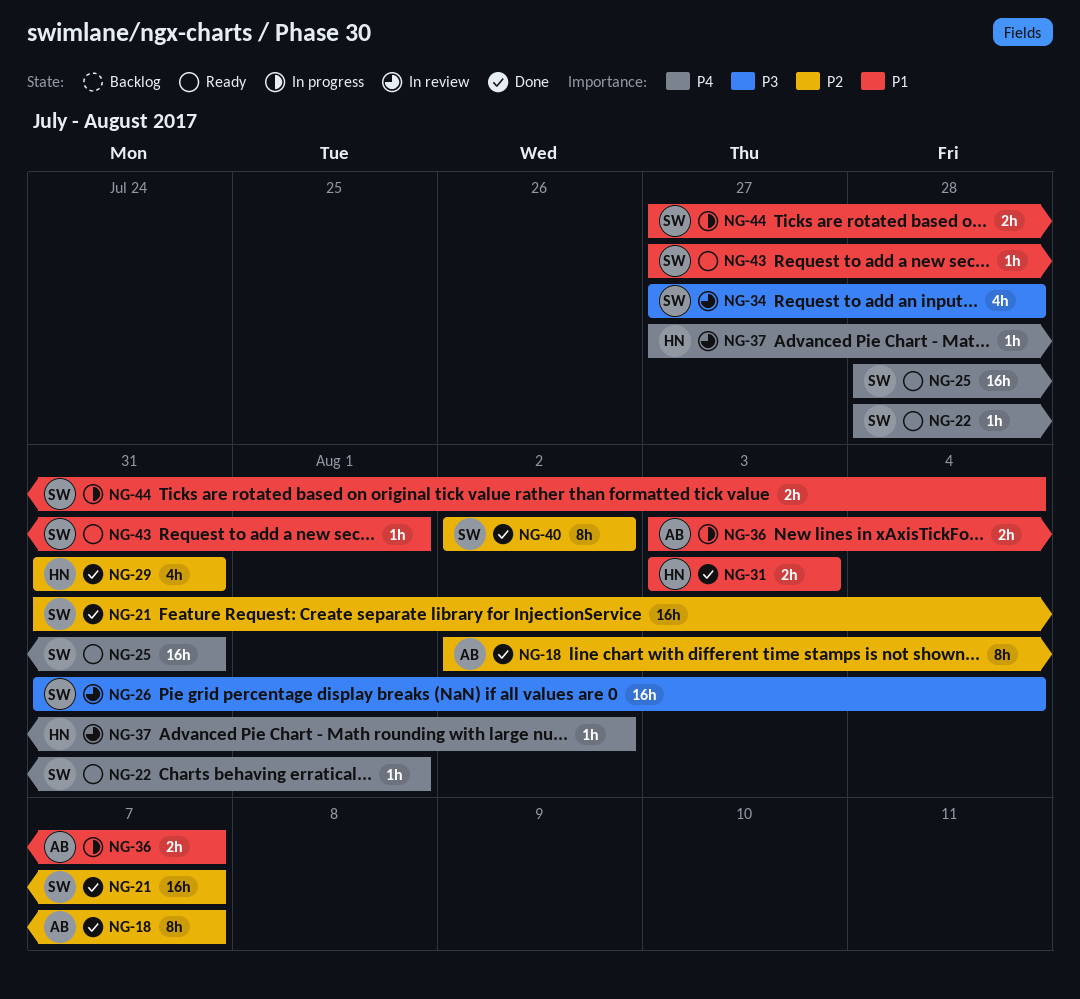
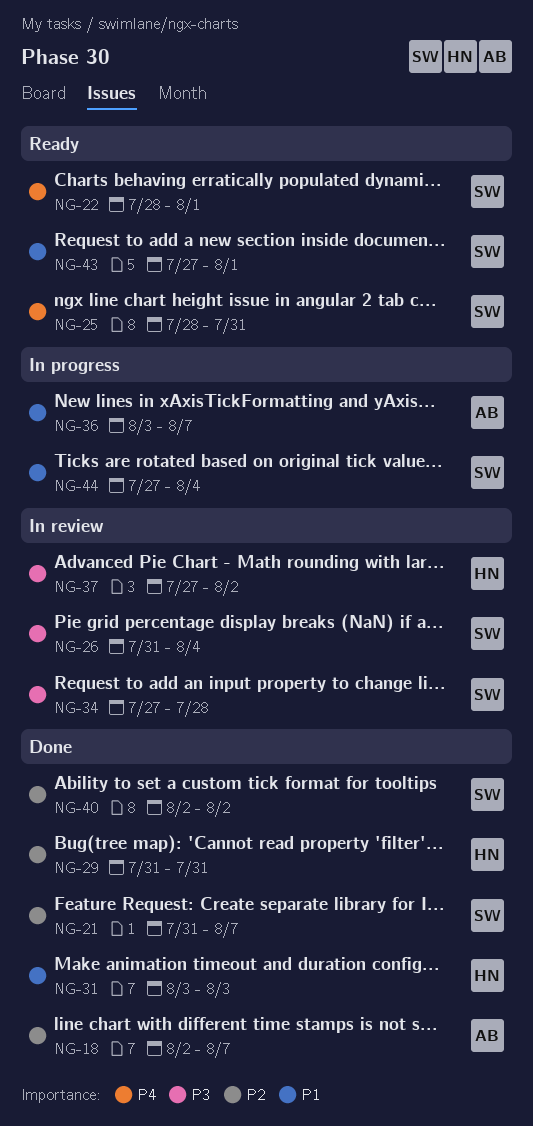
NG-37, priority: P4 -> P3

